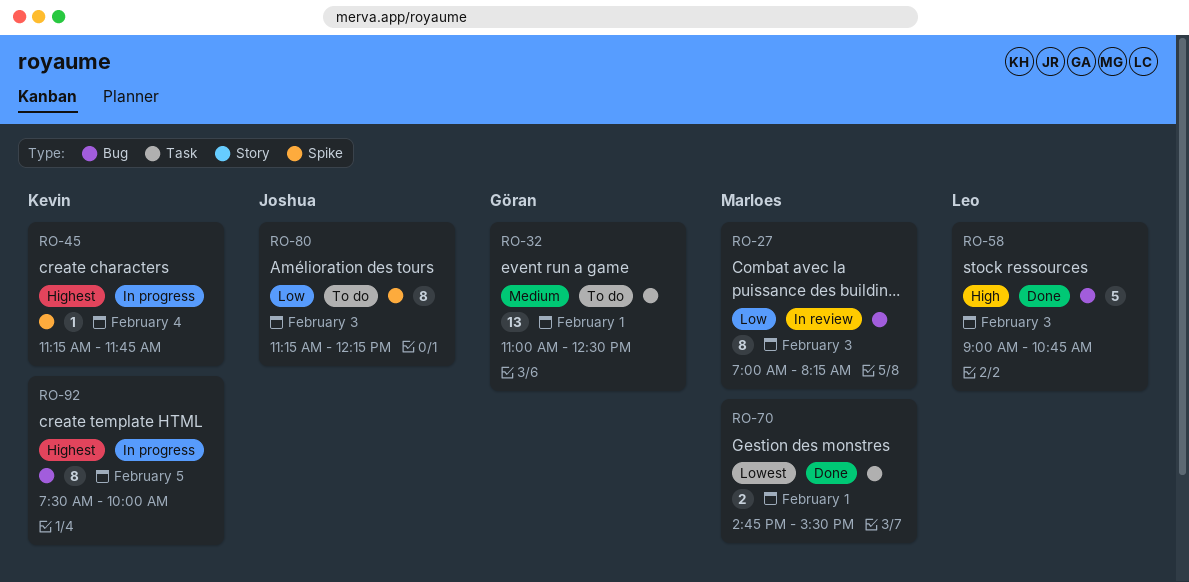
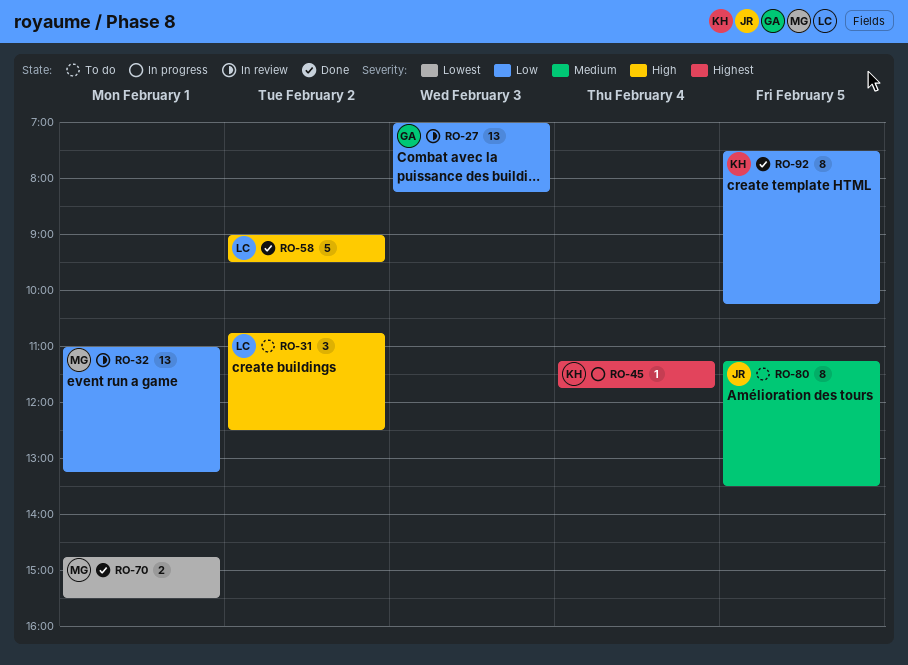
RO-27, owner: Marloes -> Göran
RO-27, estimate: 8 -> 13
RO-31: none -> present
RO-32, status: To do -> In review
RO-32, owner: Göran -> Marloes
RO-32, priority: Medium -> Low
RO-32, ends: 12:30 -> 13:15
RO-58, day: Feb 3 -> Feb 2
RO-58, ends: 10:45 -> 09:30
RO-80, priority: Low -> Medium
RO-80, day: Feb 3 -> Feb 5
RO-80, ends: 12:15 -> 13:30
RO-92, status: In progress -> Done
RO-92, priority: Highest -> Low
RO-92, ends: 10:00 -> 10:15

